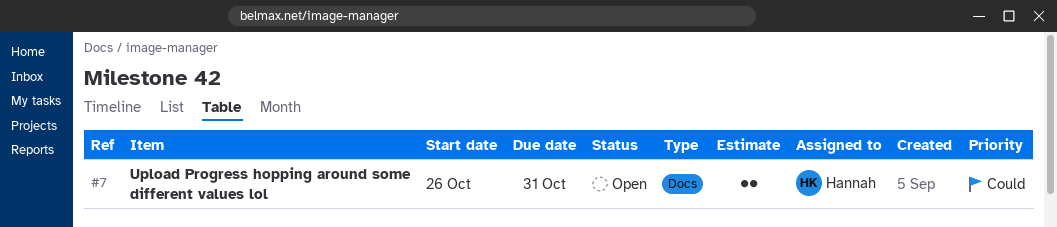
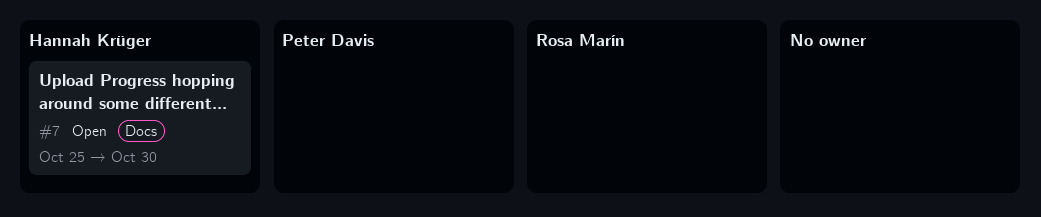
#7, start: Oct 26 -> Oct 25
#7, due: Oct 31 -> Oct 30

